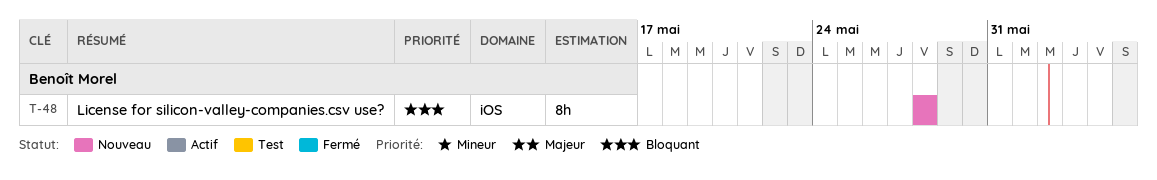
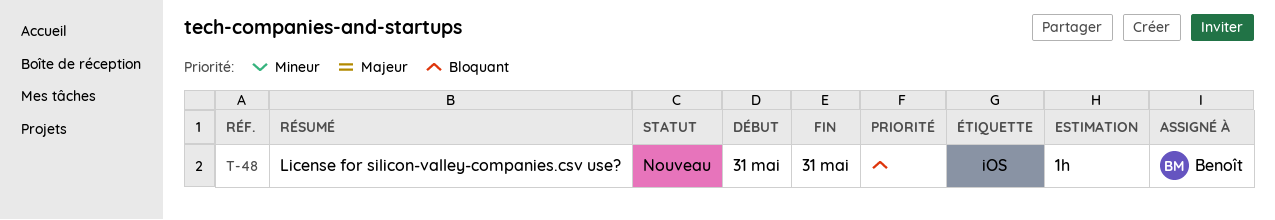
T-48, estimate: 8h -> 1h
T-48, start: May 28 -> May 31
T-48, due: May 28 -> May 31

